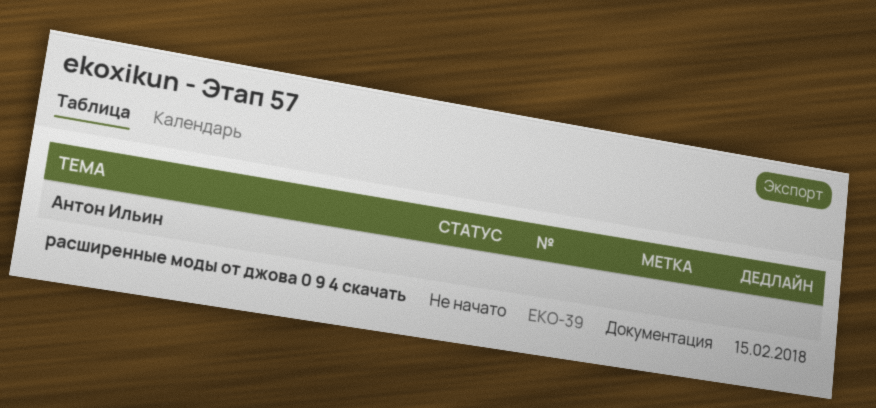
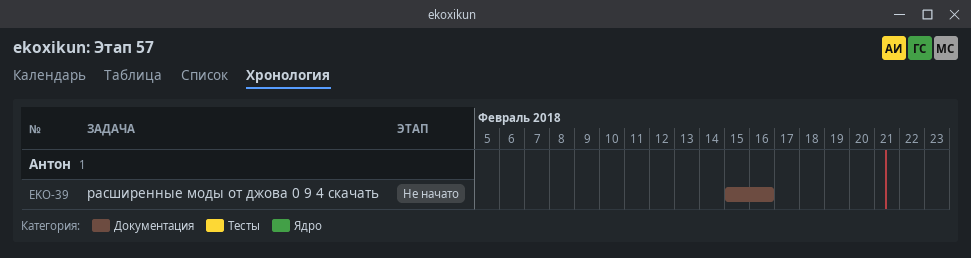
EKO-39, due: Feb 15 -> Feb 16

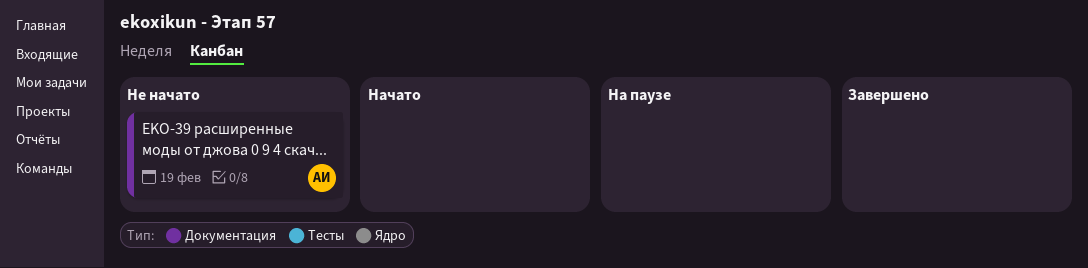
EKO-39, due: Feb 16 -> Feb 19

